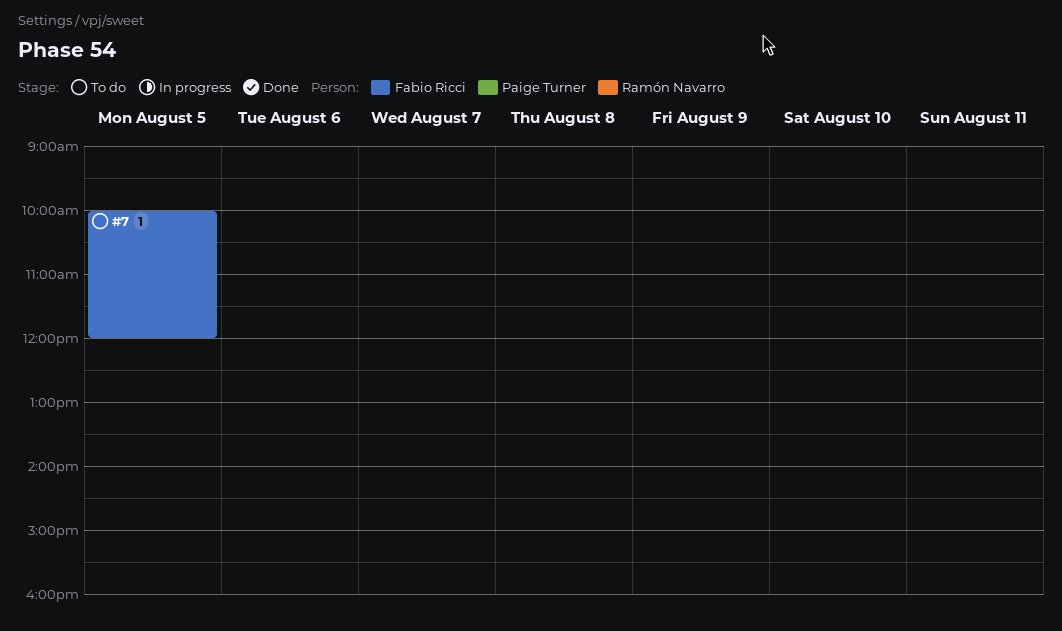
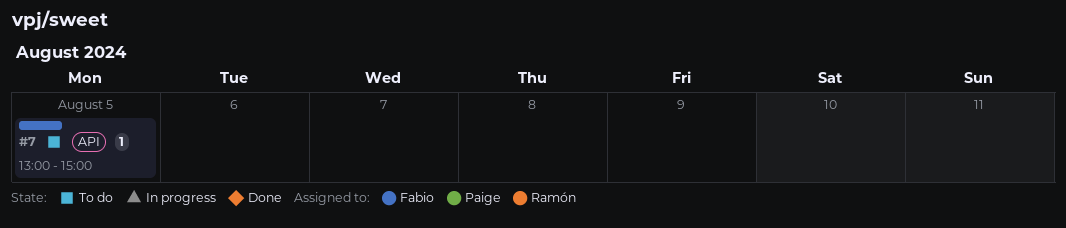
#7, begins: 10:00 -> 13:00
#7, ends: 12:00 -> 15:00

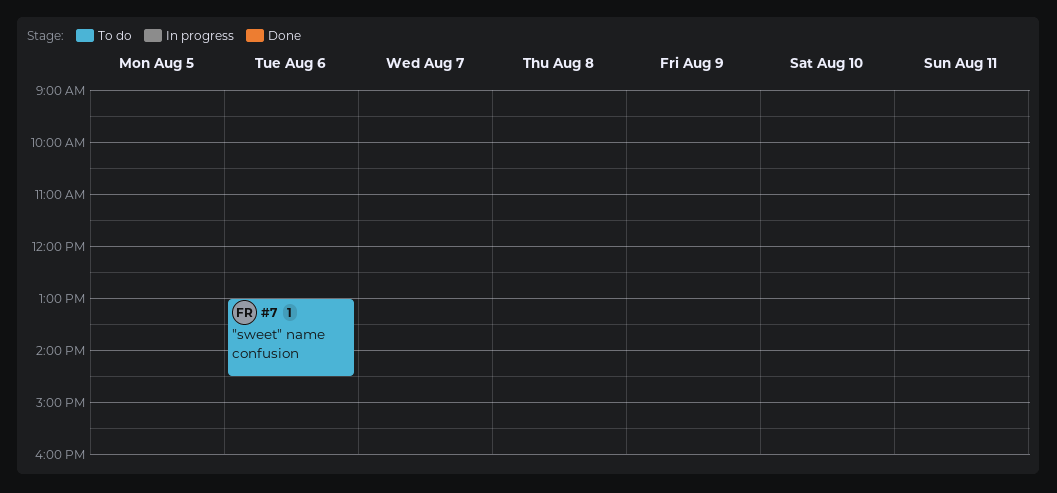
#7, day: Aug 5 -> Aug 6
#7, ends: 15:00 -> 14:30

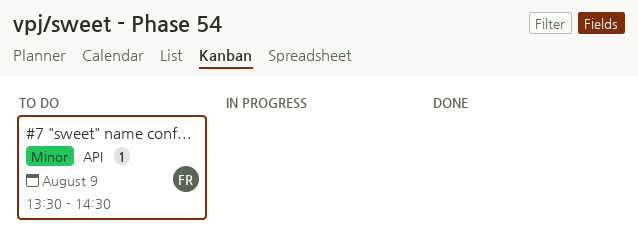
#7, day: Aug 6 -> Aug 9
#7, begins: 13:00 -> 13:30

